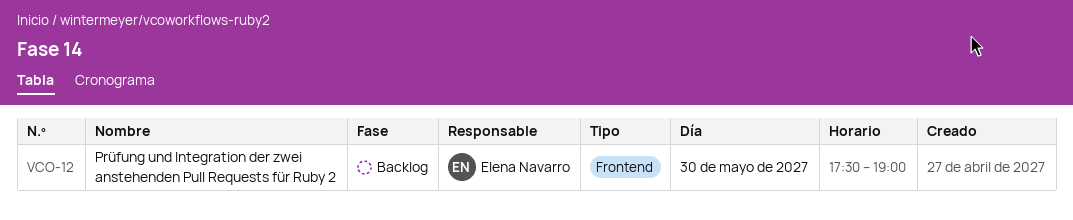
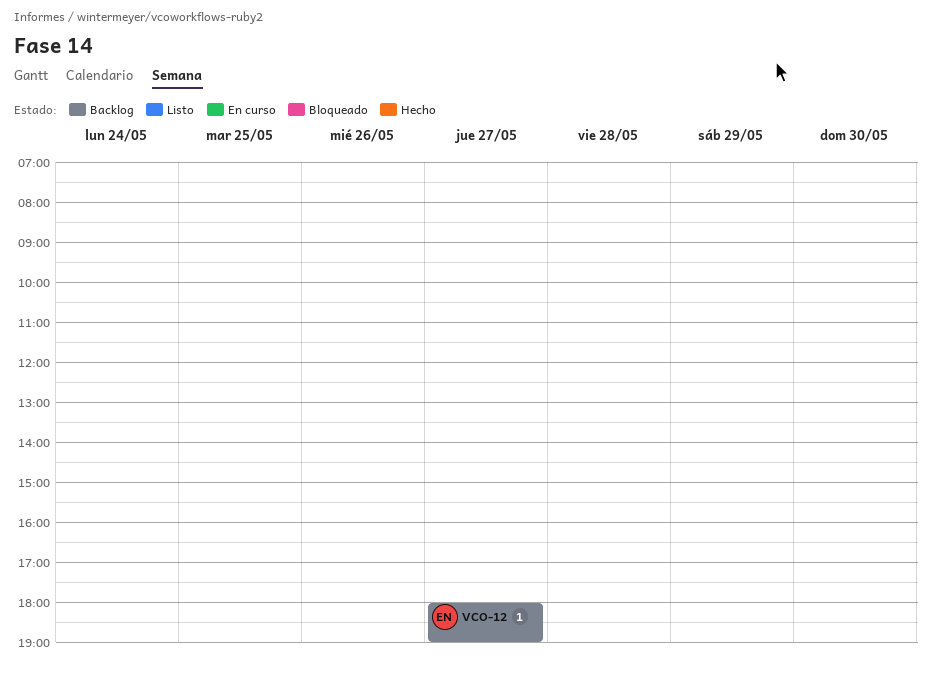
VCO-12, day: May 30 -> May 27
VCO-12, begins: 17:30 -> 18:00

